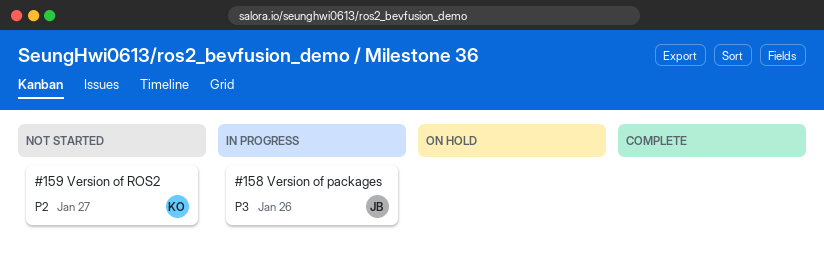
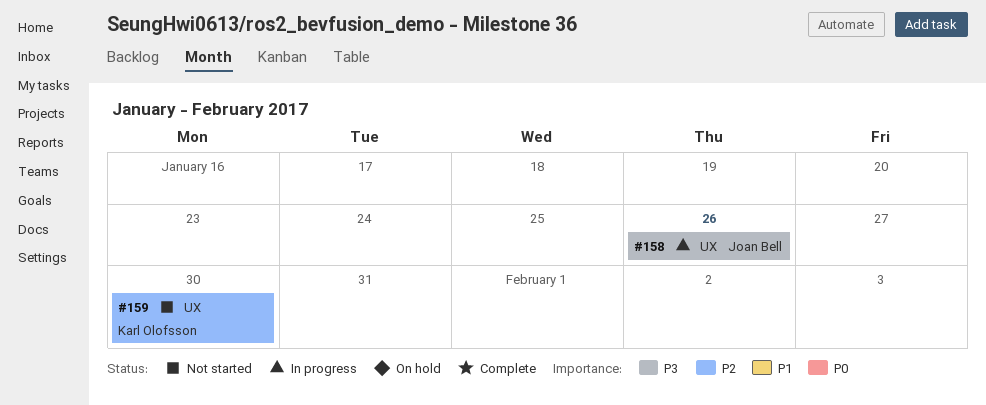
#159, due: Jan 27 -> Jan 30

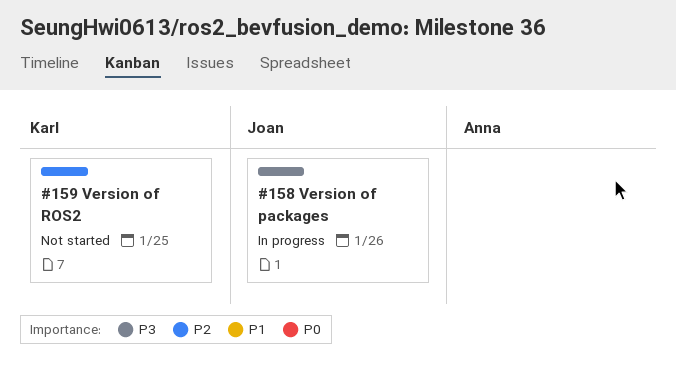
#159, due: Jan 30 -> Jan 25

